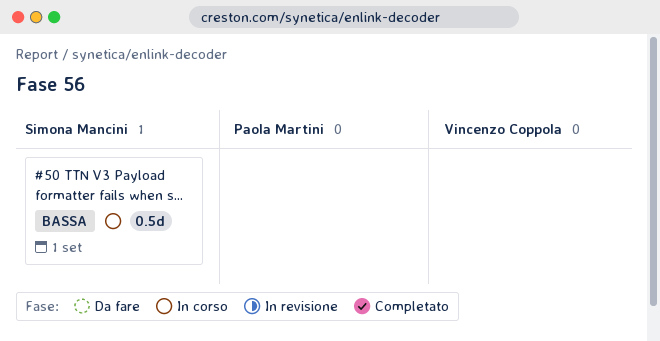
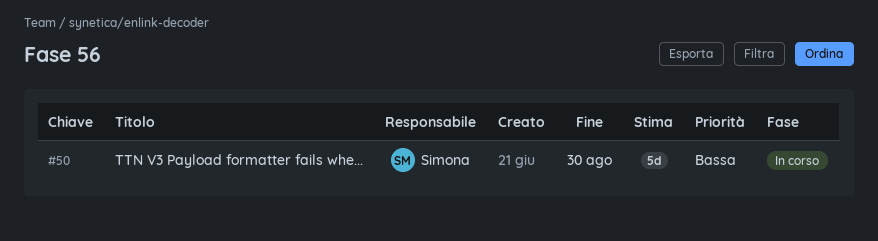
#50, estimate: 0.5d -> 5d
#50, due: Sep 1 -> Aug 30

